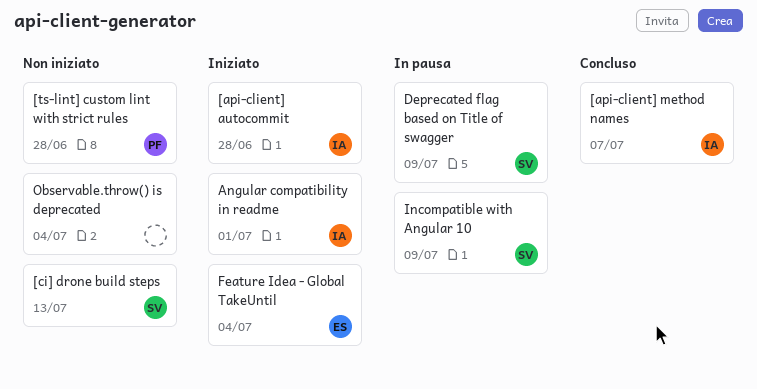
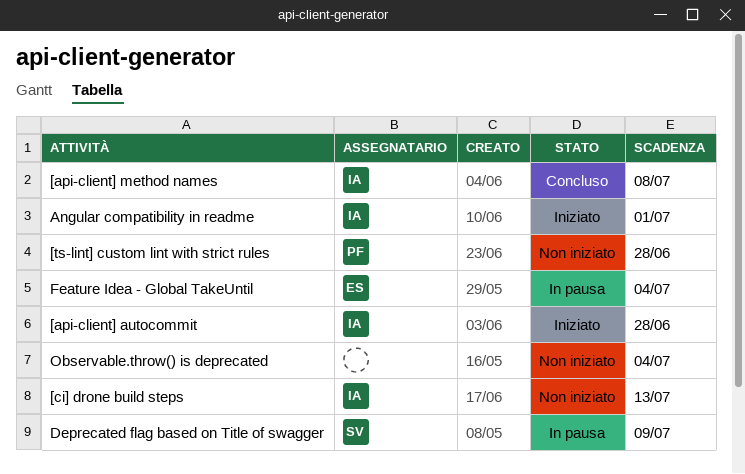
[api-client] method names, due: Jul 7 -> Jul 8
[ci] drone build steps, owner: SV -> IA
Feature Idea - Global TakeUntil, status: Iniziato -> In pausa
Incompatible with Angular 10: present -> none

